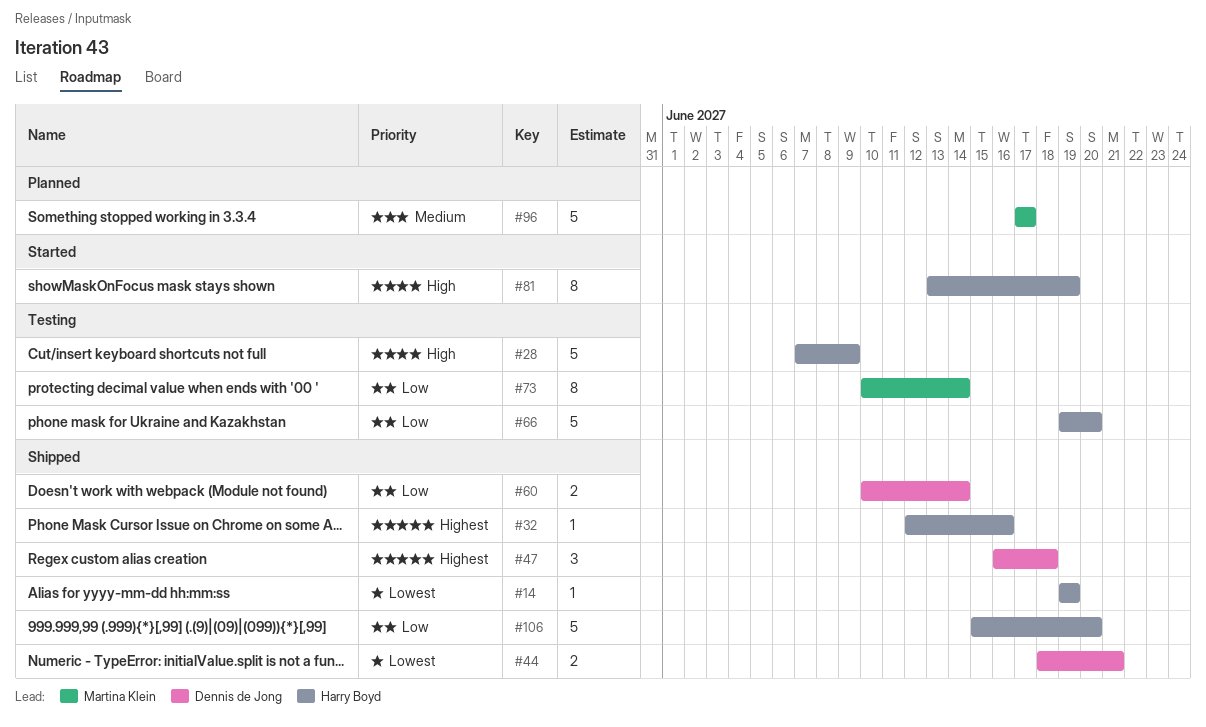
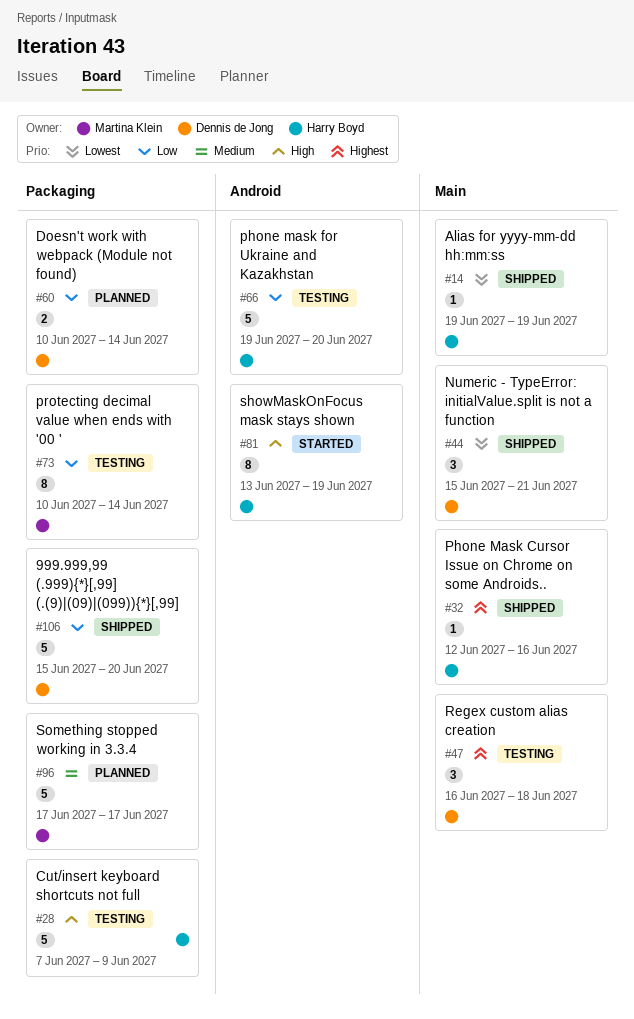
#44, estimate: 2 -> 3
#44, start: Jun 18 -> Jun 15
#47, status: Shipped -> Testing
#60, status: Shipped -> Planned
#106, owner: Harry Boyd -> Dennis de Jong

